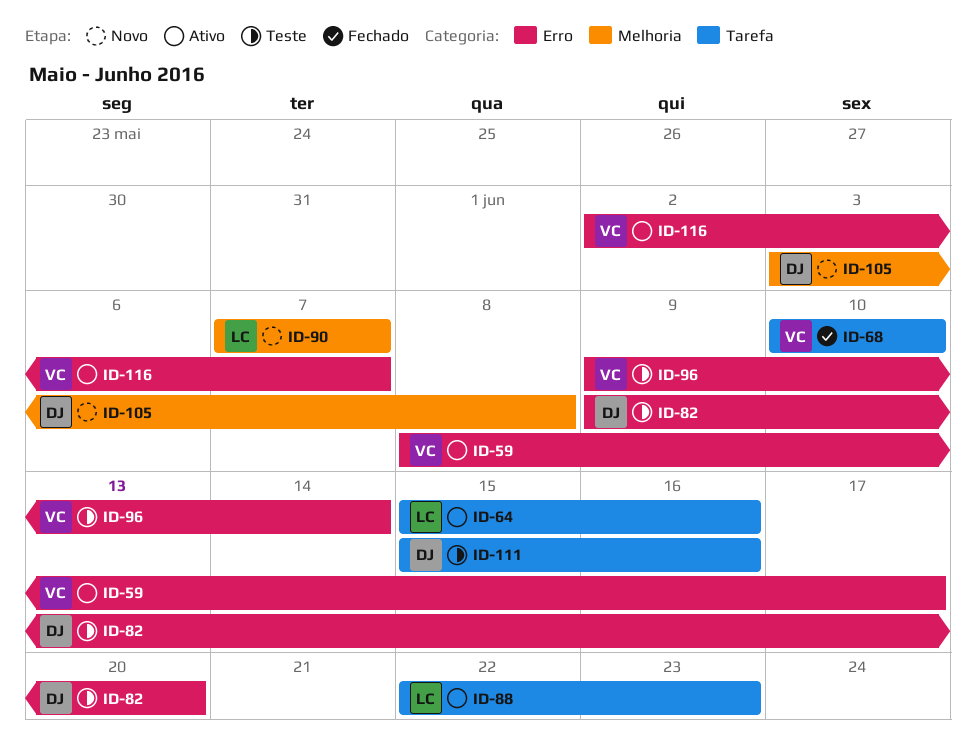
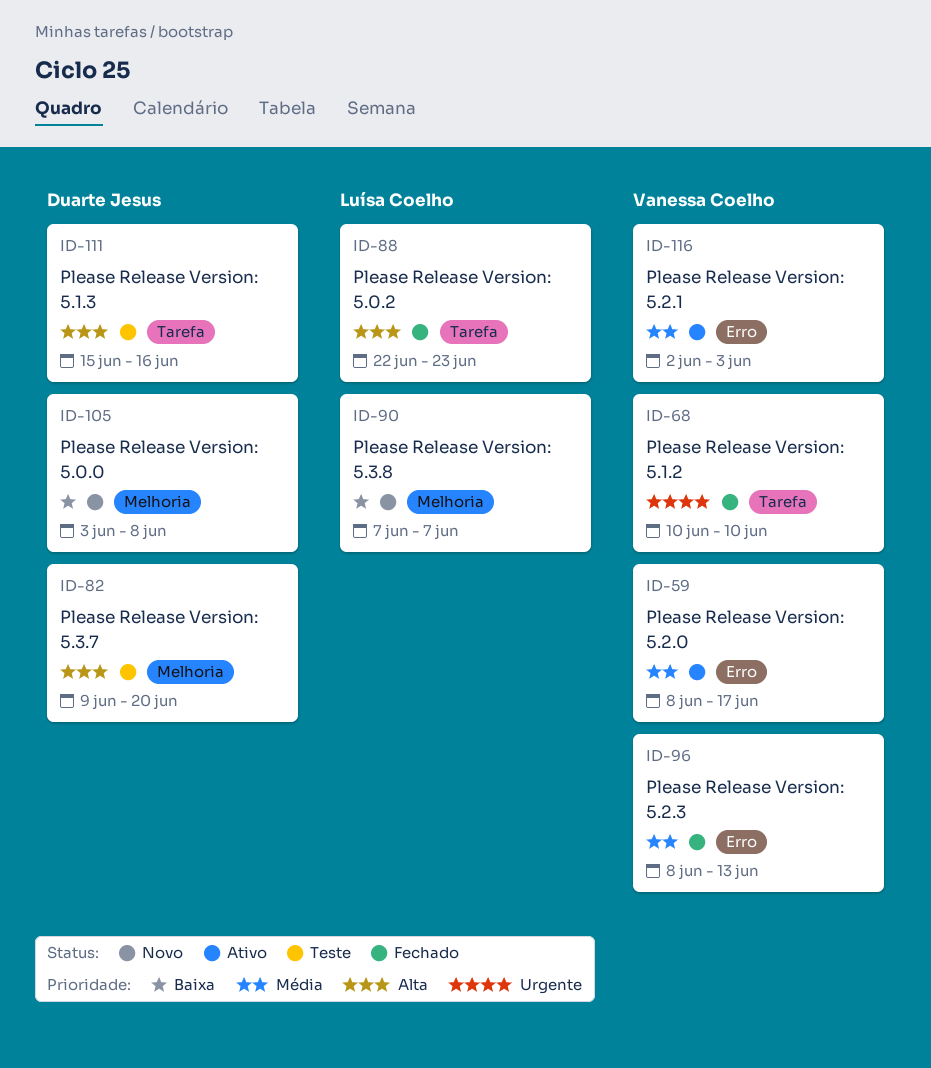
ID-64: present -> none
ID-82, label: Erro -> Melhoria
ID-88, status: Ativo -> Fechado
ID-96, status: Teste -> Fechado
ID-96, start: Jun 9 -> Jun 8
ID-96, due: Jun 14 -> Jun 13
ID-116, due: Jun 7 -> Jun 3

